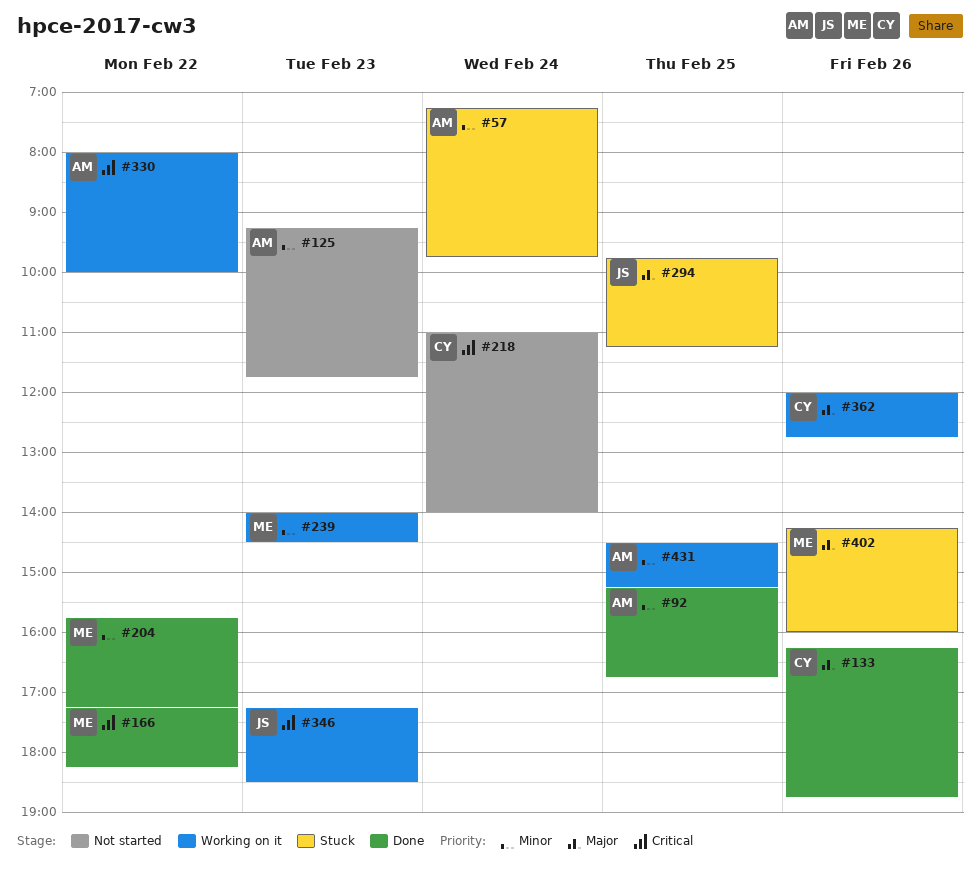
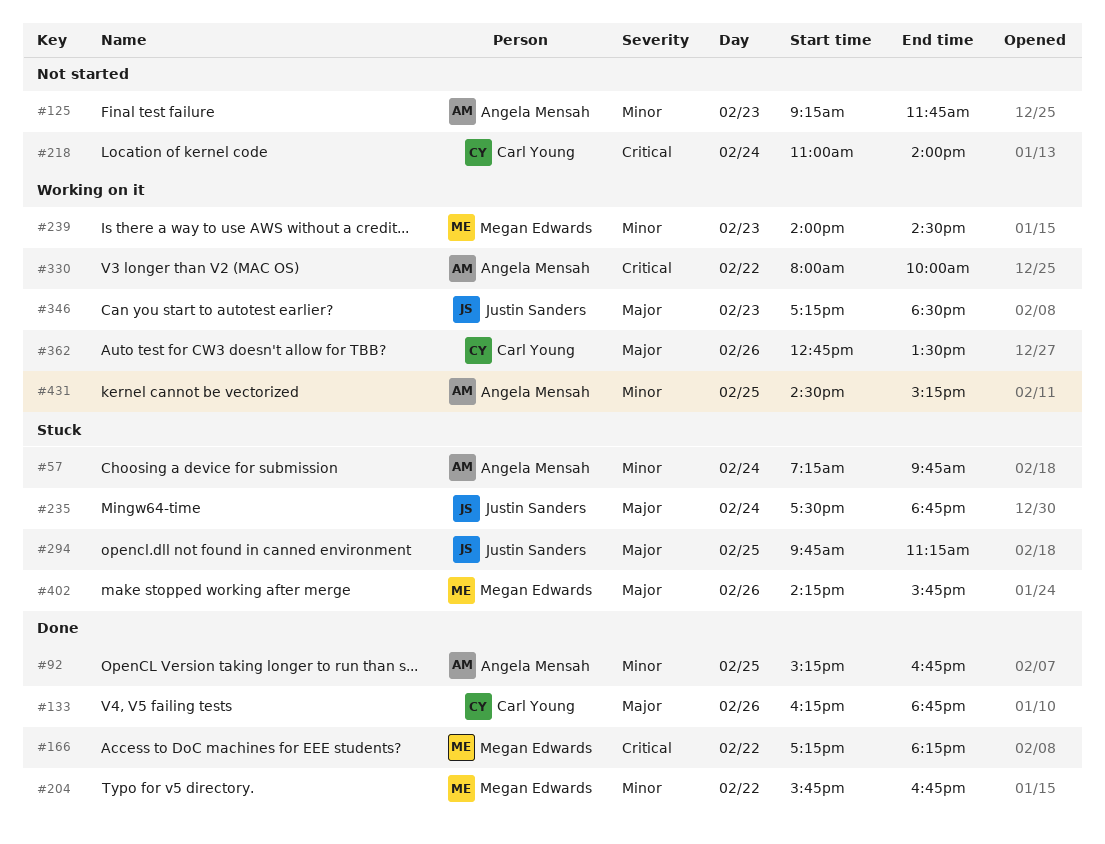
#204, ends: 17:15 -> 16:45
#235: none -> present
#346, priority: Critical -> Major
#362, begins: 12:00 -> 12:45
#362, ends: 12:45 -> 13:30
#402, ends: 16:00 -> 15:45

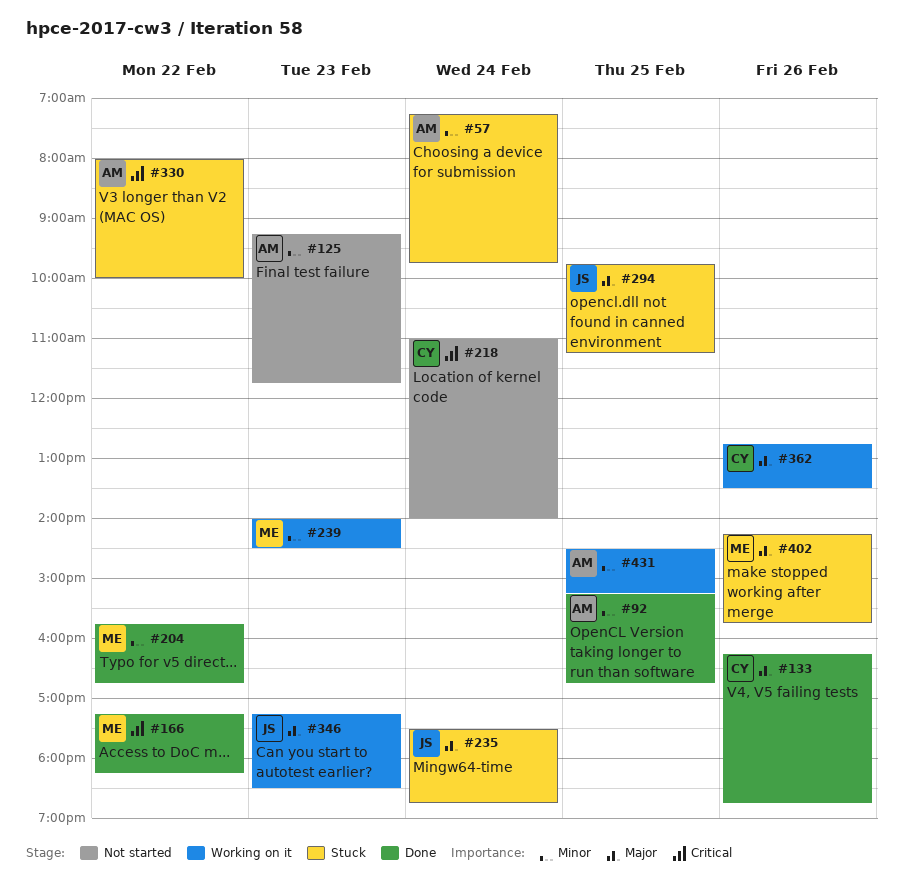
#330, status: Working on it -> Stuck

